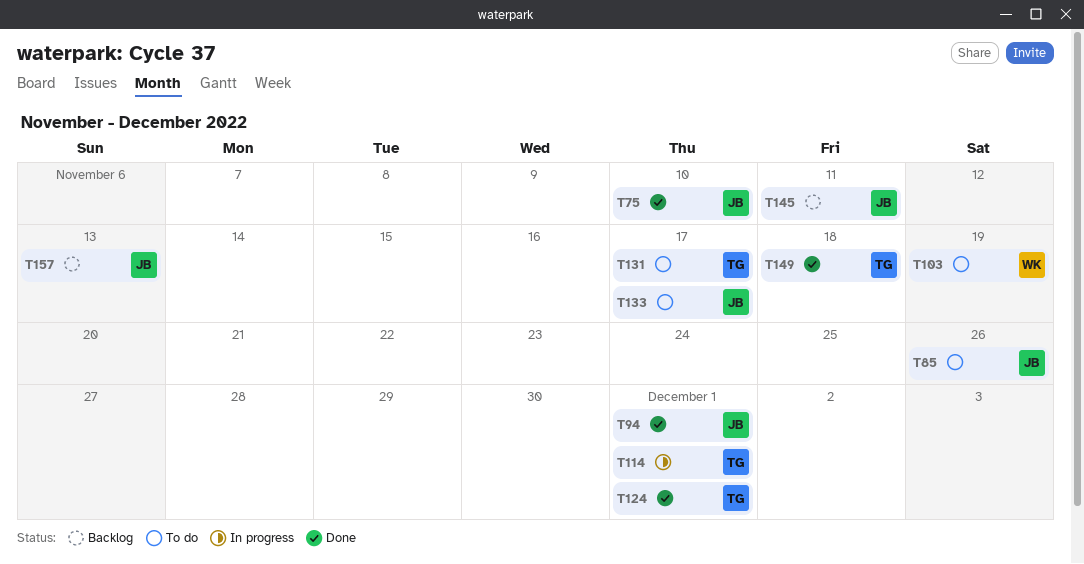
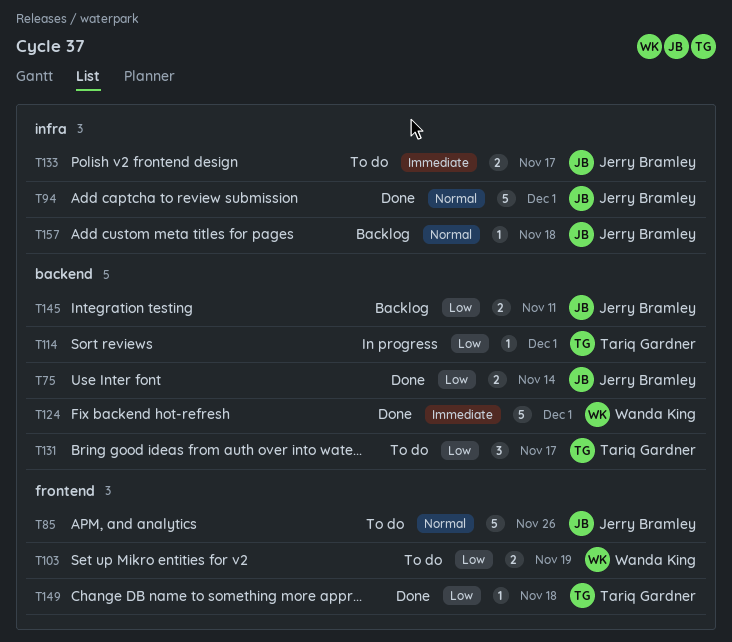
T75, due: Nov 10 -> Nov 14
T124, owner: Tariq Gardner -> Wanda King
T157, due: Nov 13 -> Nov 18

